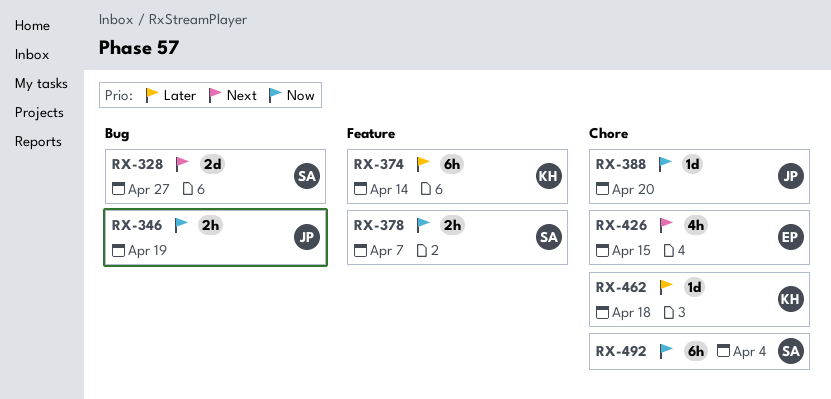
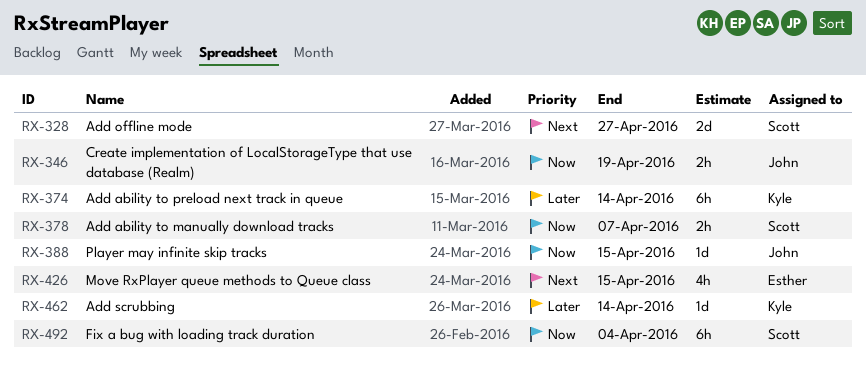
RX-388, due: Apr 20 -> Apr 15
RX-462, due: Apr 18 -> Apr 14

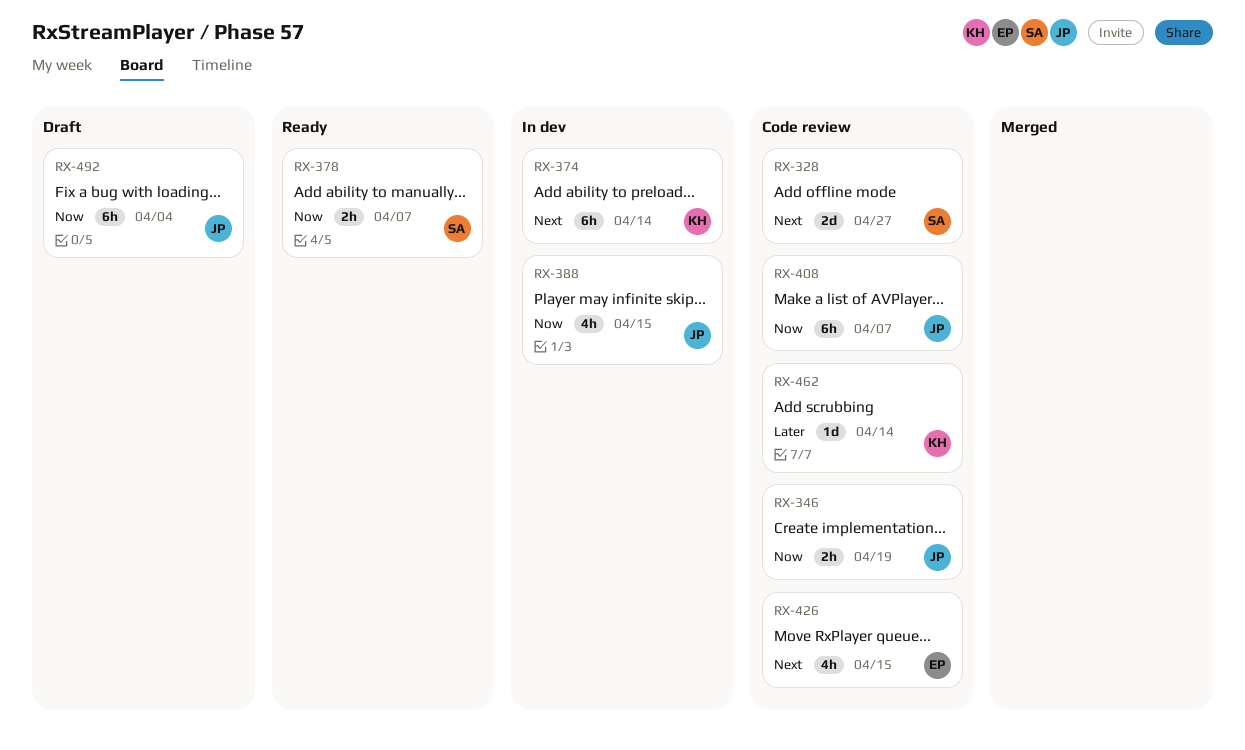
RX-374, priority: Later -> Next
RX-388, estimate: 1d -> 4h
RX-408: none -> present
RX-492, owner: Scott -> John

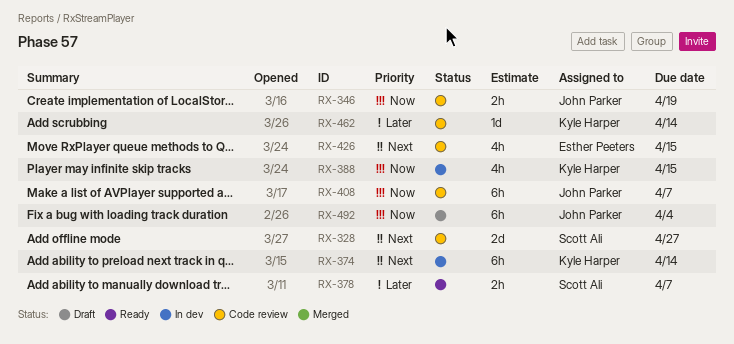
RX-378, priority: Now -> Later
RX-388, owner: John Parker -> Kyle Harper

